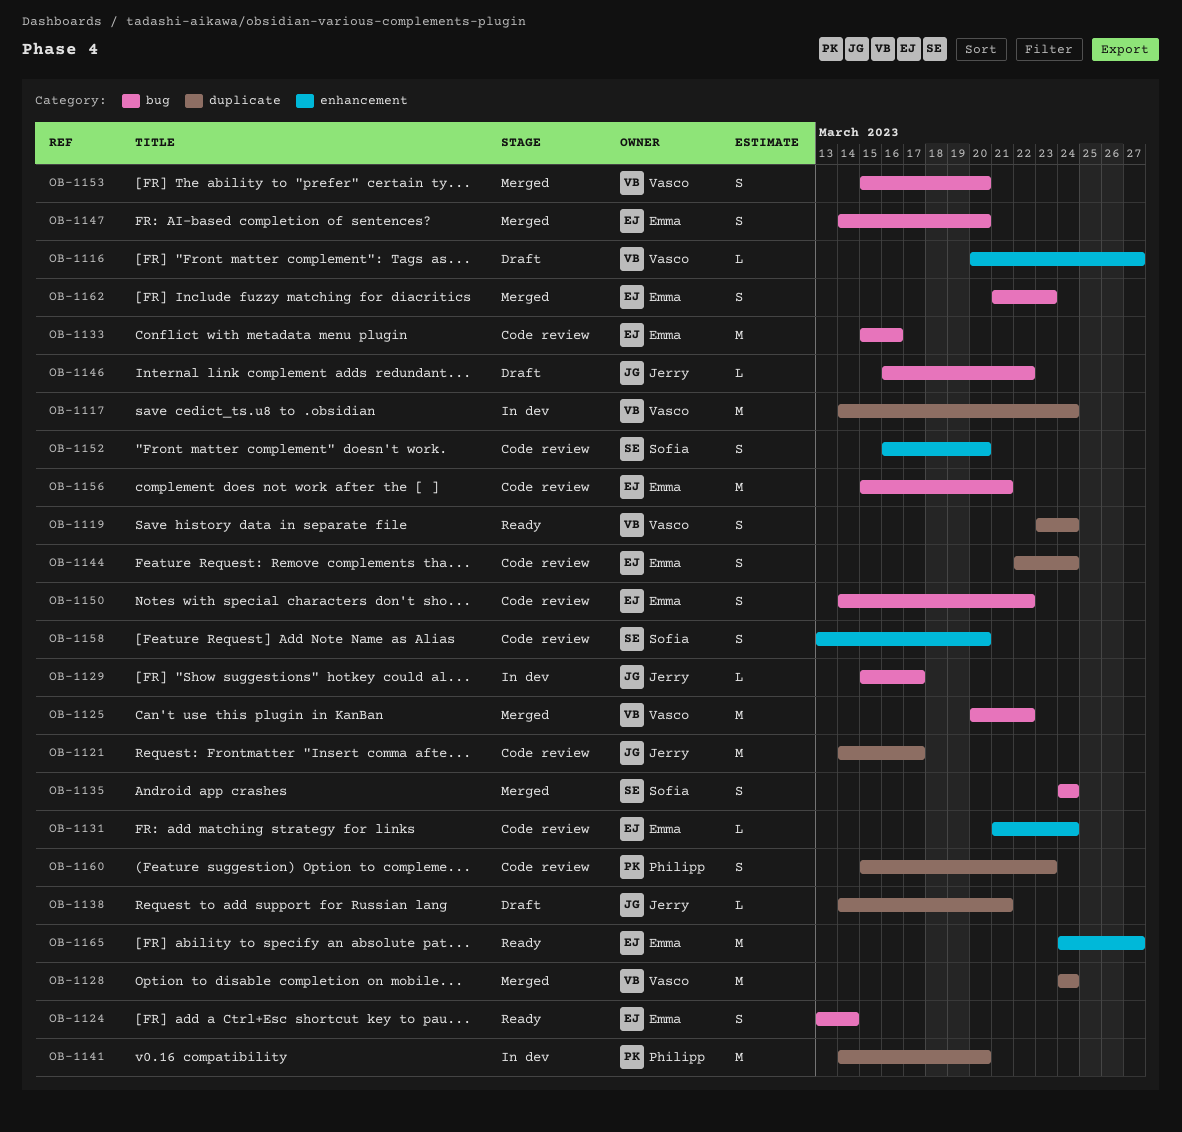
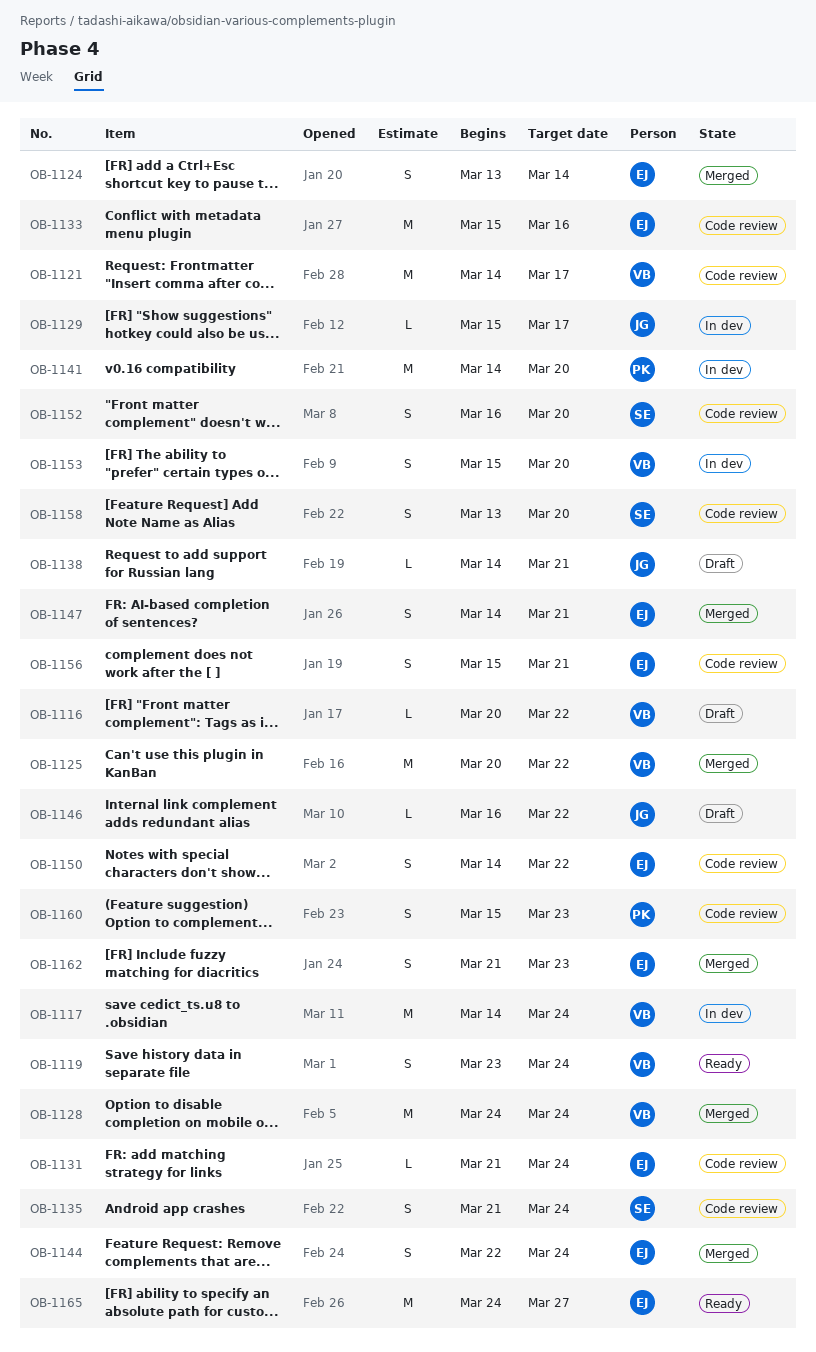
OB-1116, due: Mar 27 -> Mar 22
OB-1121, owner: Jerry -> Vasco
OB-1124, status: Ready -> Merged
OB-1135, status: Merged -> Code review
OB-1135, start: Mar 24 -> Mar 21
OB-1144, status: Code review -> Merged
OB-1147, due: Mar 20 -> Mar 21
OB-1153, status: Merged -> In dev
OB-1156, estimate: M -> S

